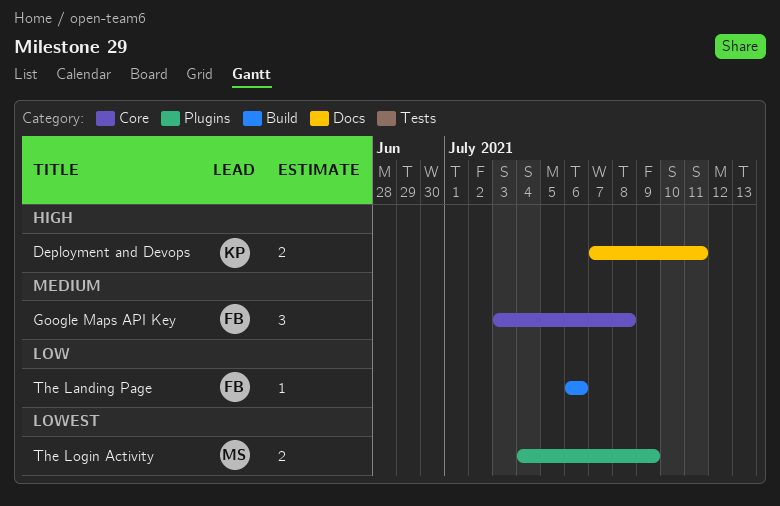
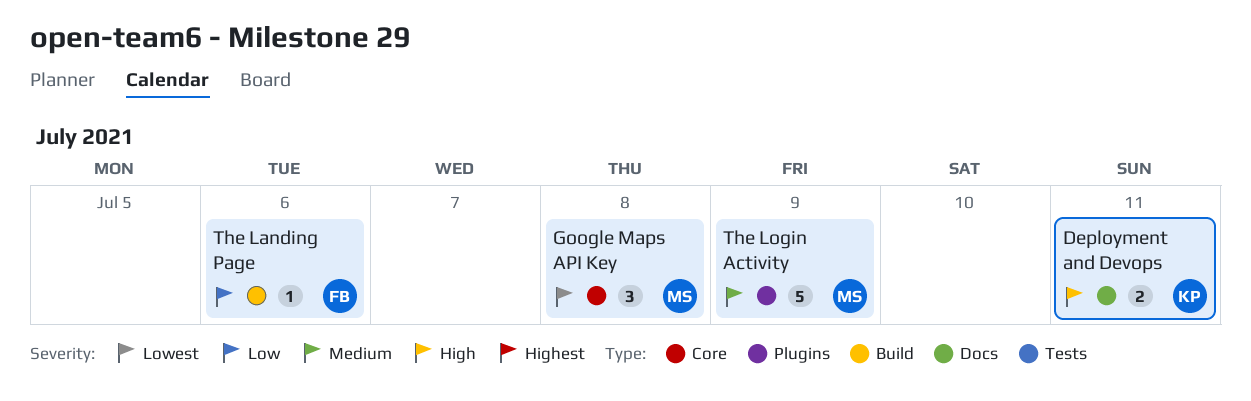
Google Maps API Key, owner: FB -> MS
Google Maps API Key, priority: Medium -> Lowest
The Login Activity, priority: Lowest -> Medium
The Login Activity, estimate: 2 -> 5

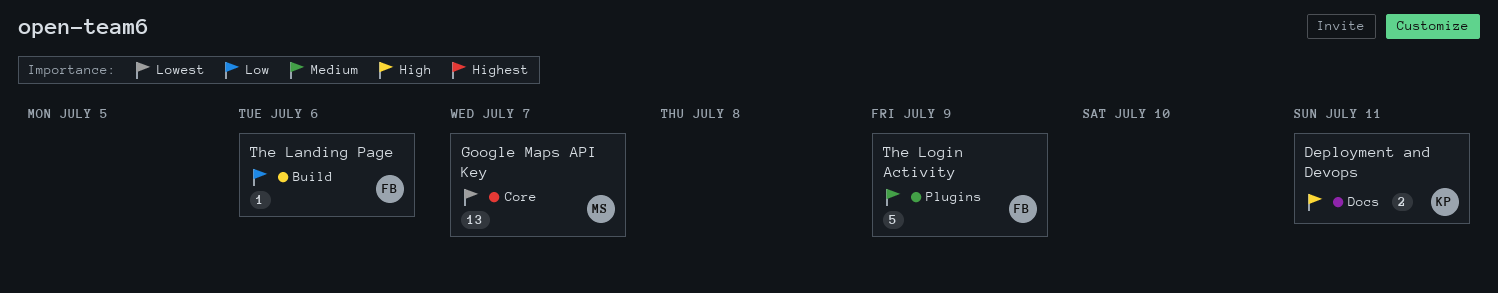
Google Maps API Key, estimate: 3 -> 13
Google Maps API Key, due: Jul 8 -> Jul 7
The Login Activity, owner: MS -> FB

